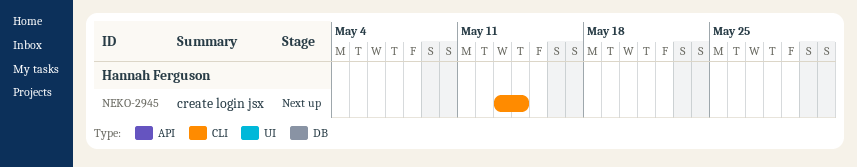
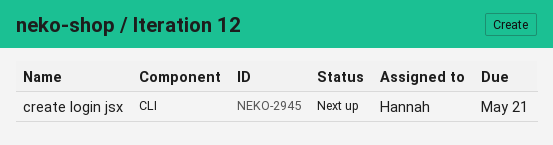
NEKO-2945, due: May 14 -> May 21

